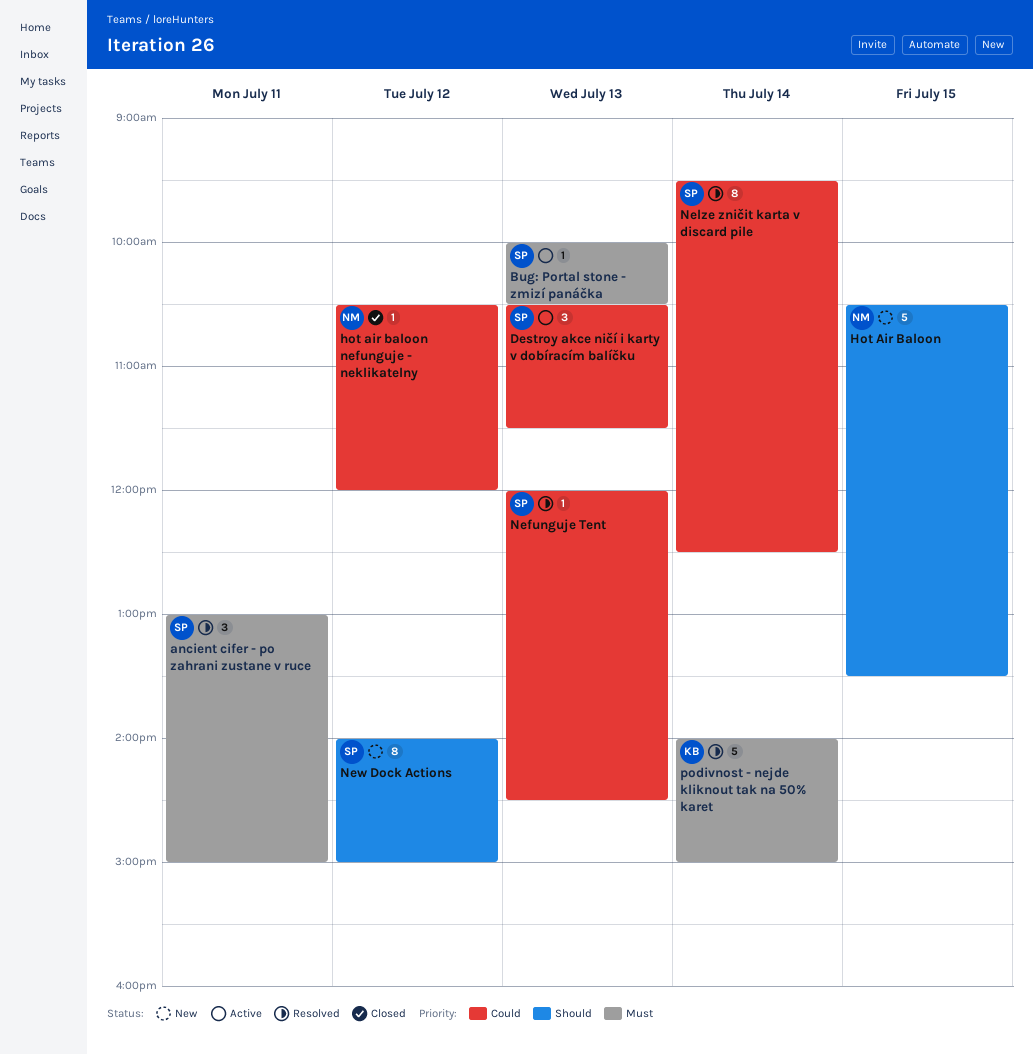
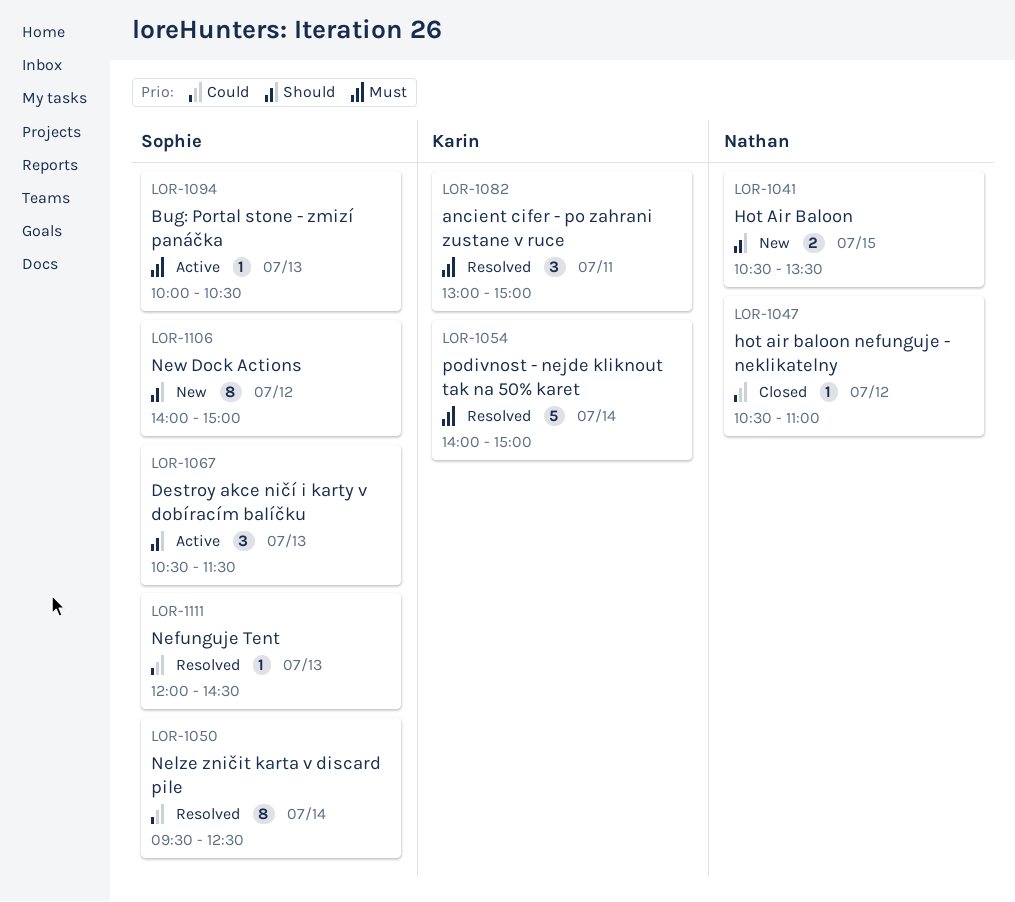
ancient cifer - po zahrani zustane v ruce, owner: Sophie -> Karin
Destroy akce ničí i karty v dobíracím balíčku, priority: Could -> Should
Hot Air Baloon, estimate: 5 -> 2
hot air baloon nefunguje - neklikatelny, ends: 12:00 -> 11:00

